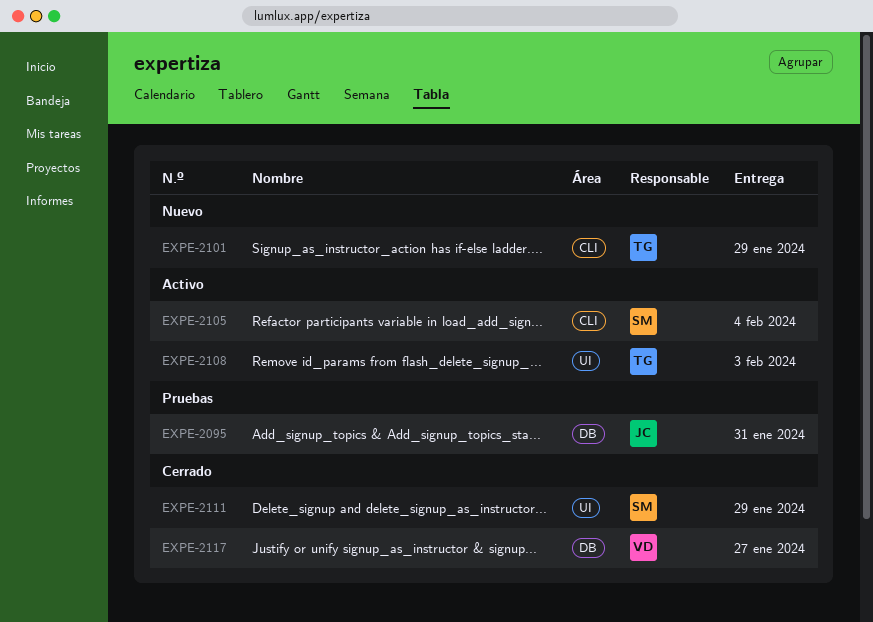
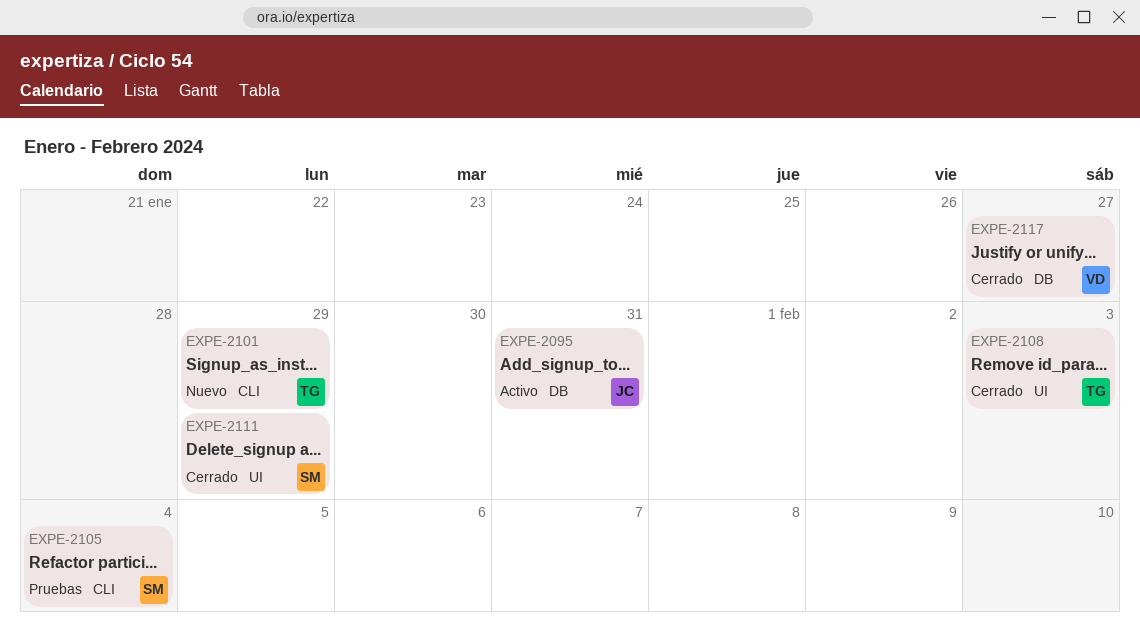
EXPE-2095, status: Pruebas -> Activo
EXPE-2105, status: Activo -> Pruebas
EXPE-2108, status: Activo -> Cerrado

